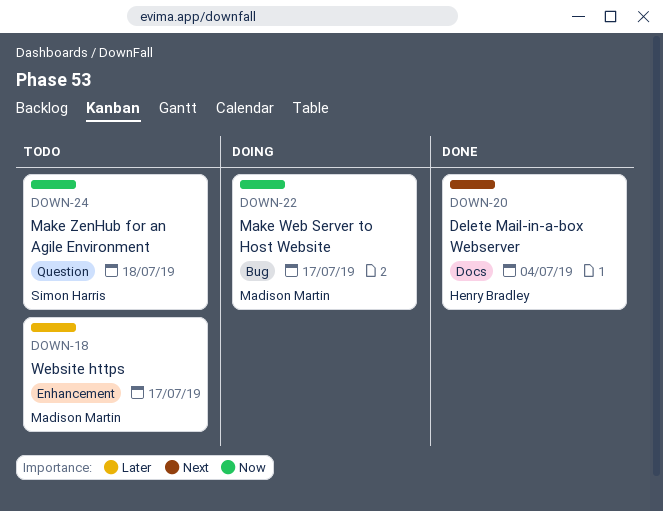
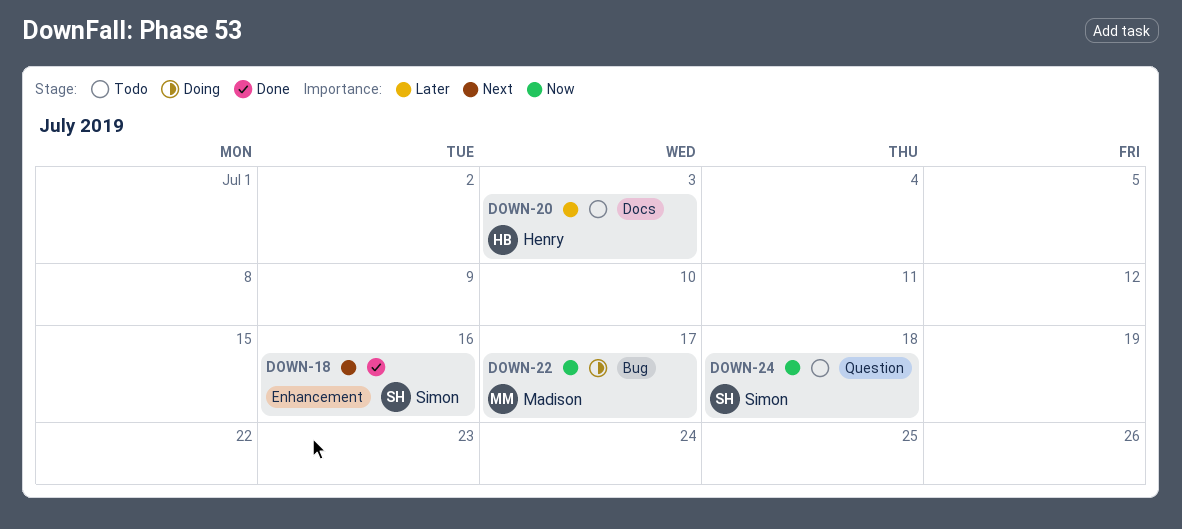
DOWN-18, status: Todo -> Done
DOWN-18, owner: Madison Martin -> Simon Harris
DOWN-18, priority: Later -> Next
DOWN-18, due: Jul 17 -> Jul 16
DOWN-20, status: Done -> Todo
DOWN-20, priority: Next -> Later
DOWN-20, due: Jul 4 -> Jul 3

